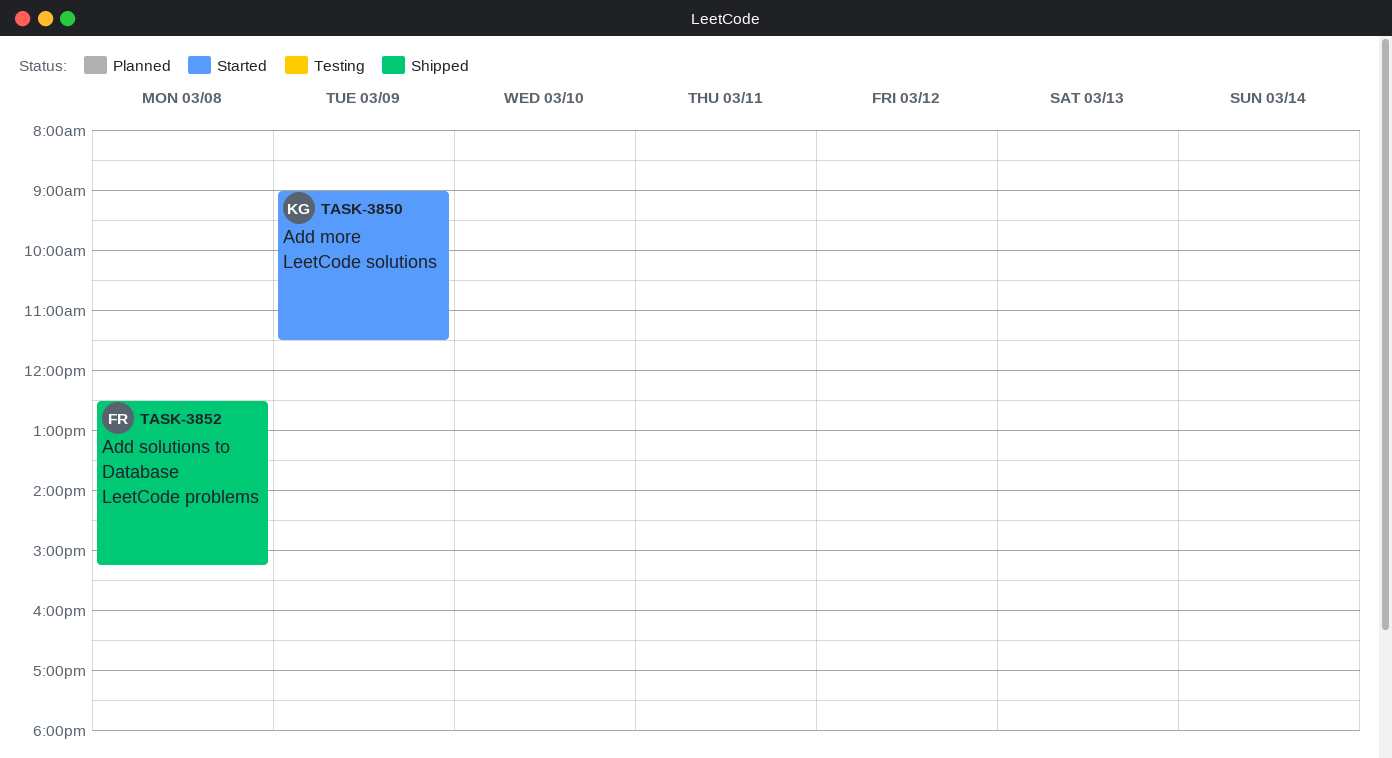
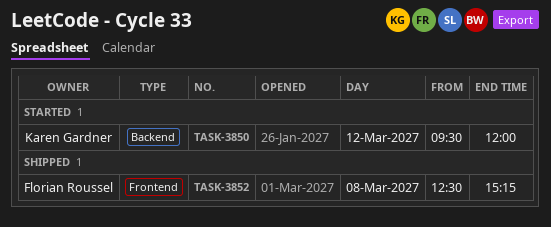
TASK-3850, day: Mar 9 -> Mar 12
TASK-3850, begins: 09:00 -> 09:30
TASK-3850, ends: 11:30 -> 12:00

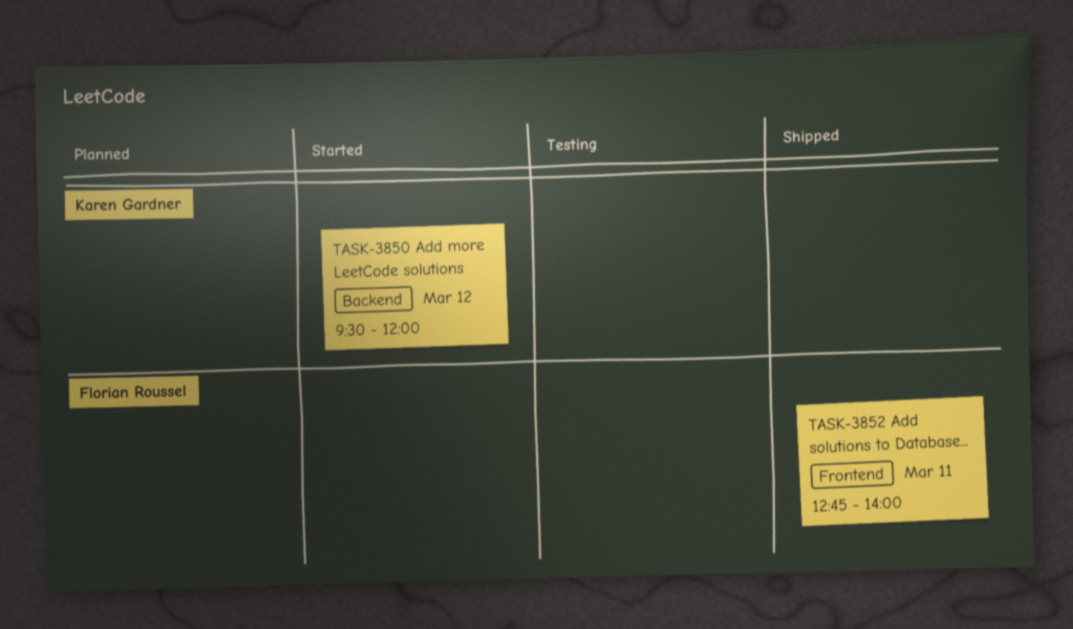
TASK-3852, day: Mar 8 -> Mar 11
TASK-3852, begins: 12:30 -> 12:45
TASK-3852, ends: 15:15 -> 14:00

